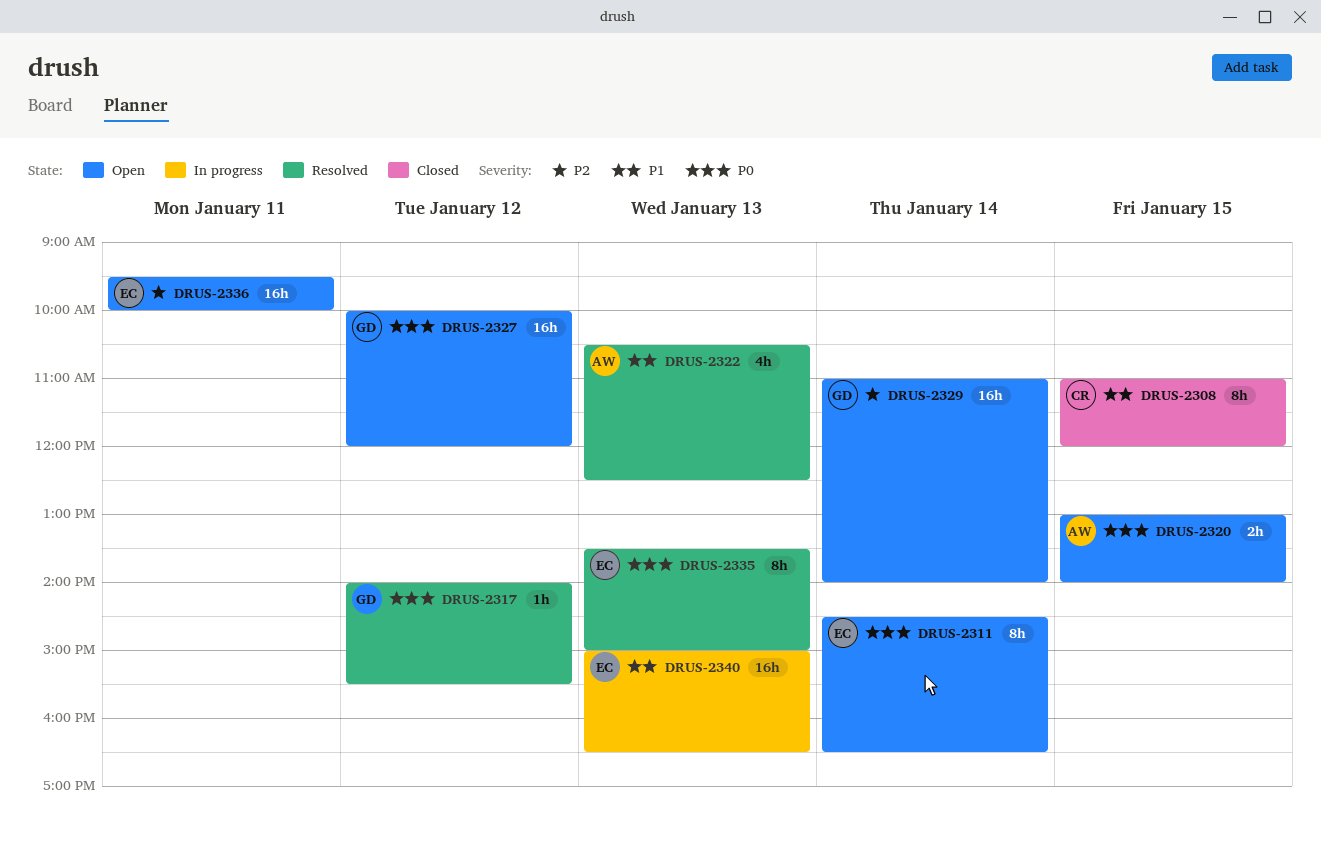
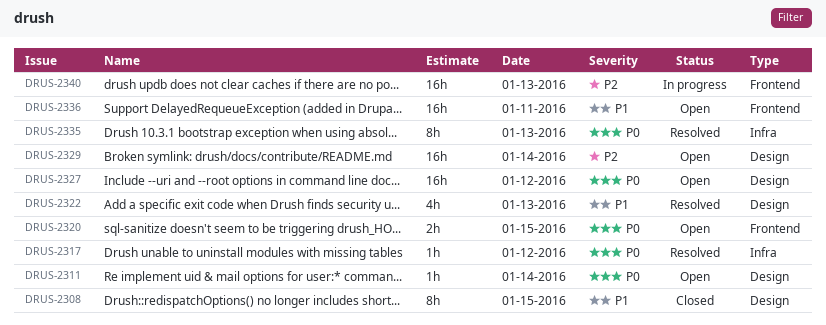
DRUS-2311, estimate: 8h -> 1h
DRUS-2336, priority: P2 -> P1
DRUS-2340, priority: P1 -> P2

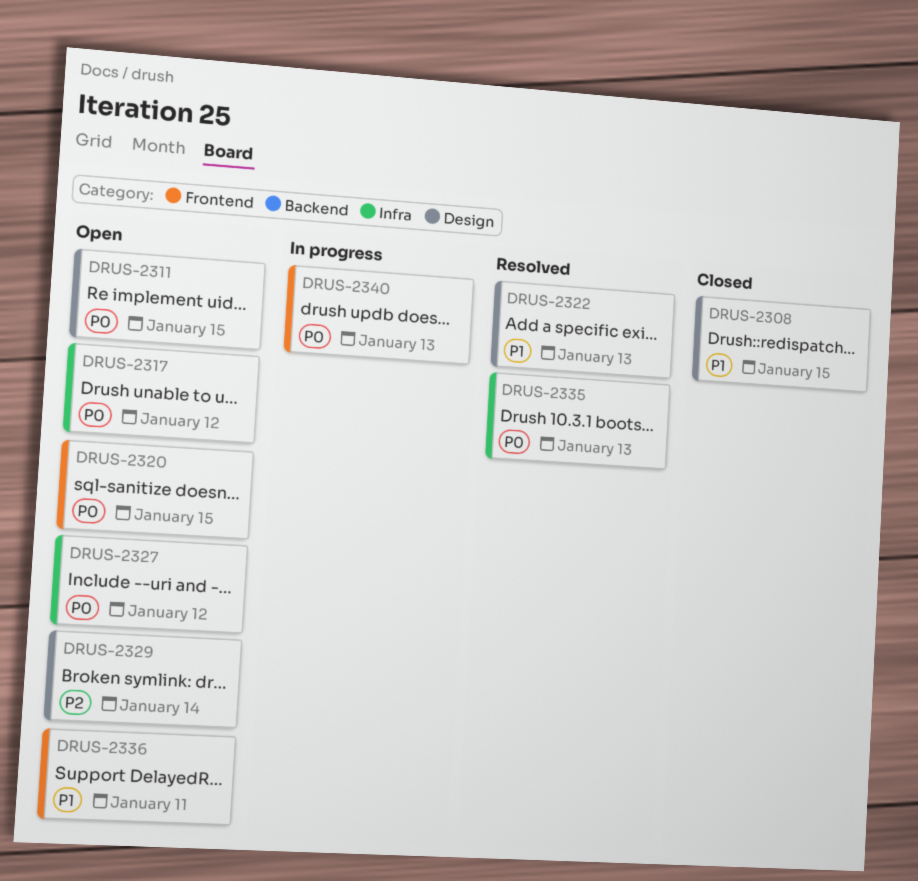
DRUS-2311, day: Jan 14 -> Jan 15
DRUS-2317, status: Resolved -> Open
DRUS-2327, label: Design -> Infra
DRUS-2340, priority: P2 -> P0

